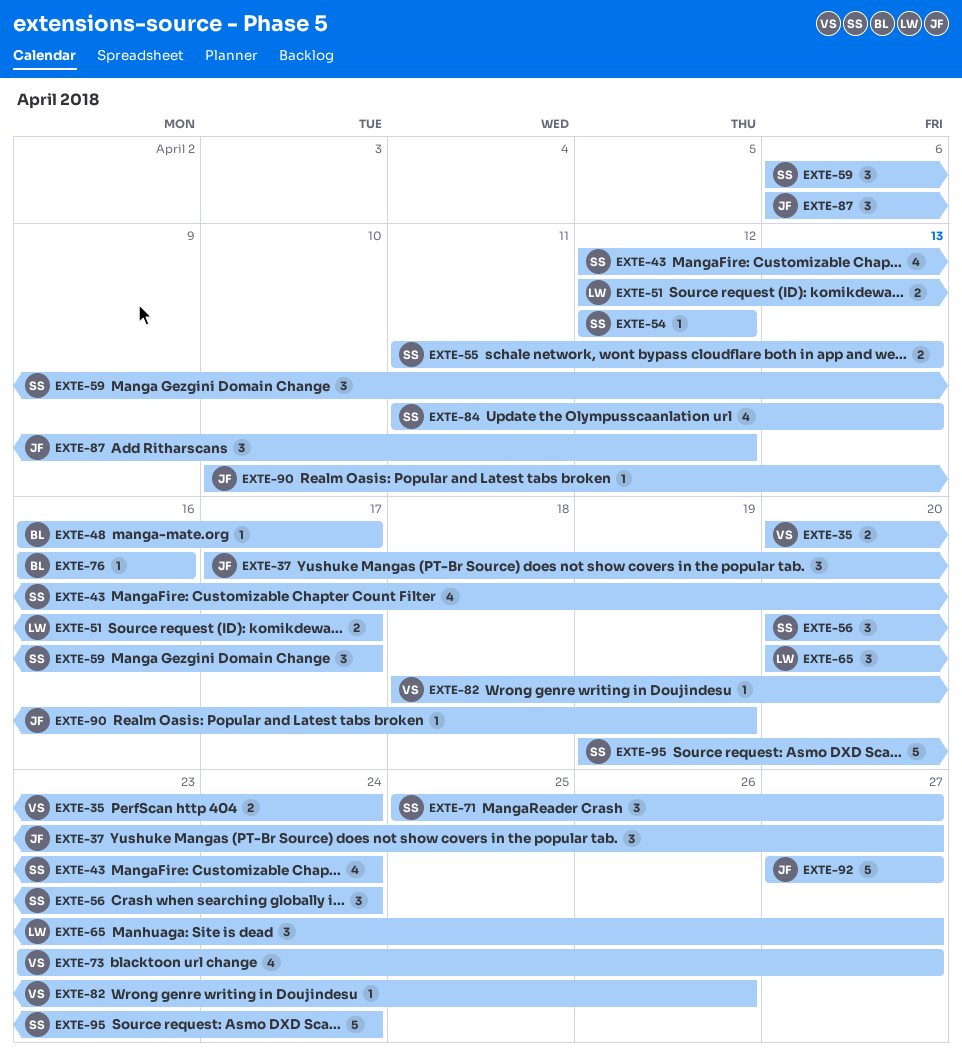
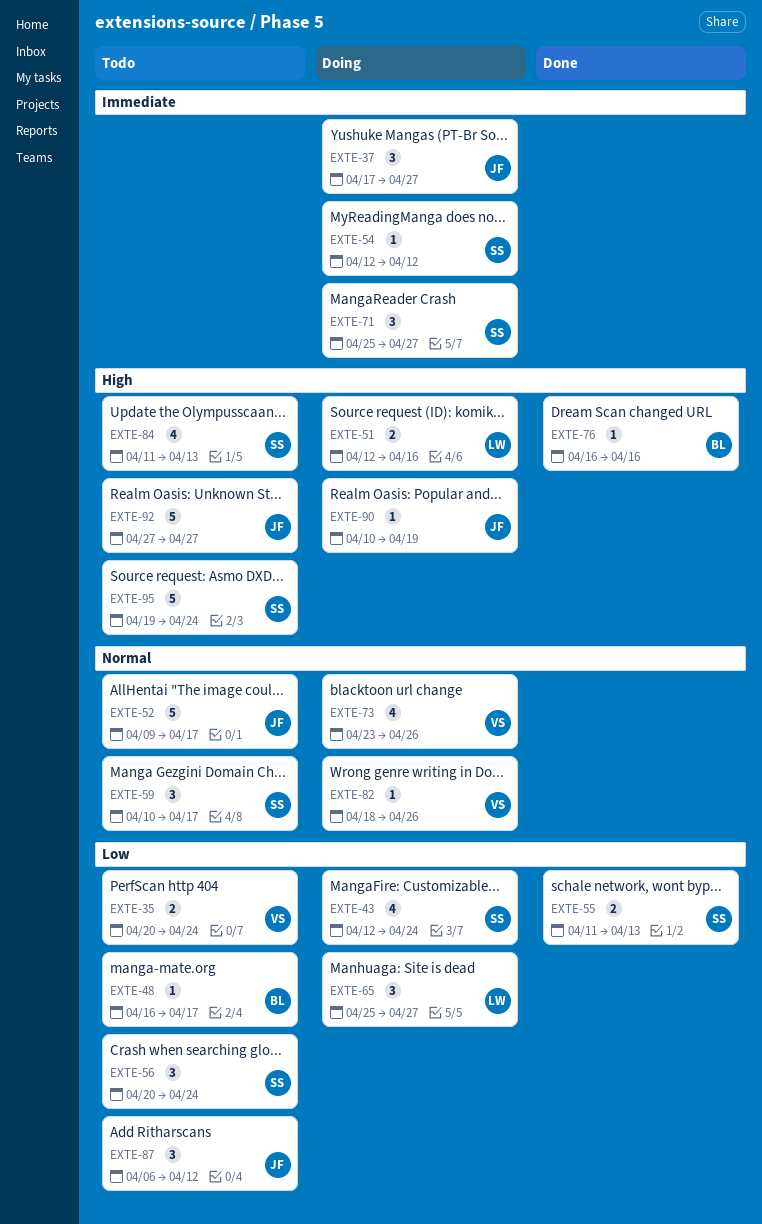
EXTE-51, due: Apr 17 -> Apr 16
EXTE-52: none -> present
EXTE-59, start: Apr 6 -> Apr 10
EXTE-65, start: Apr 20 -> Apr 25
EXTE-73, due: Apr 27 -> Apr 26

